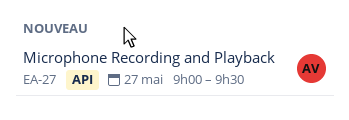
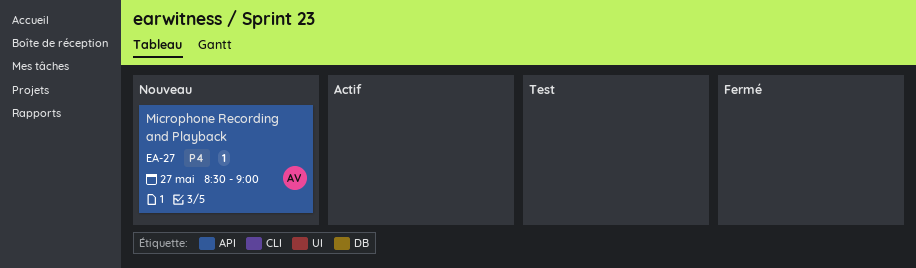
EA-27, begins: 09:00 -> 08:30
EA-27, ends: 09:30 -> 09:00

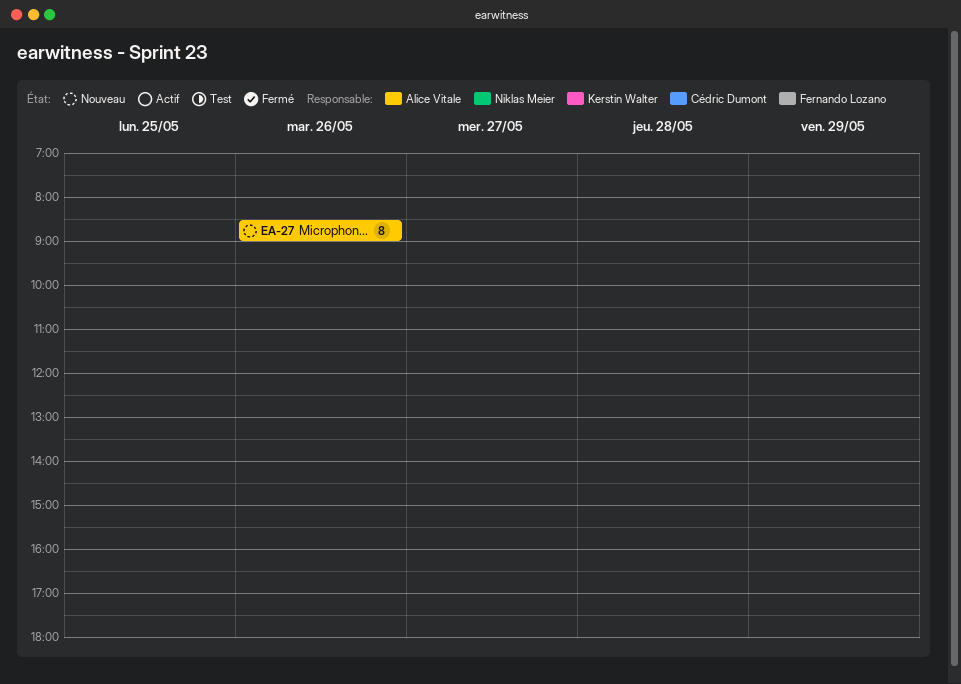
EA-27, estimate: 1 -> 8
EA-27, day: May 27 -> May 26

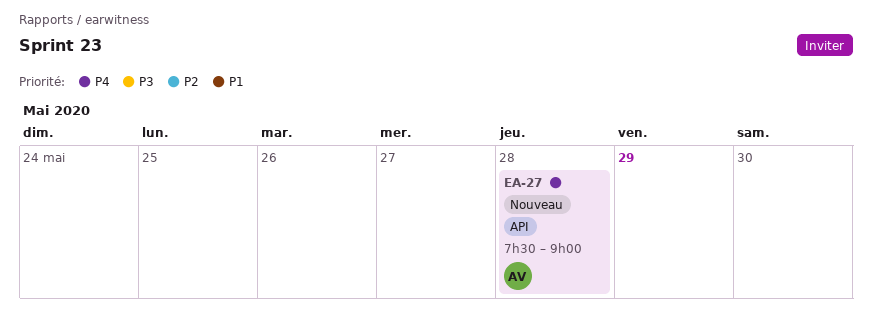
EA-27, day: May 26 -> May 28
EA-27, begins: 08:30 -> 07:30

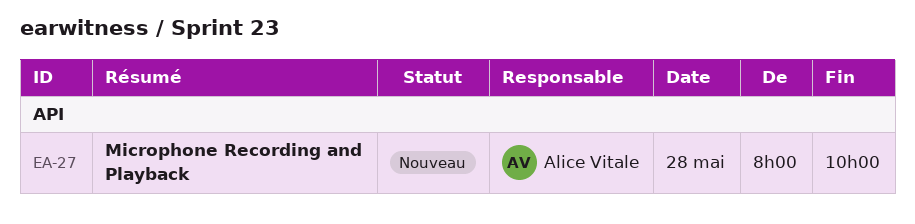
EA-27, begins: 07:30 -> 08:00
EA-27, ends: 09:00 -> 10:00

